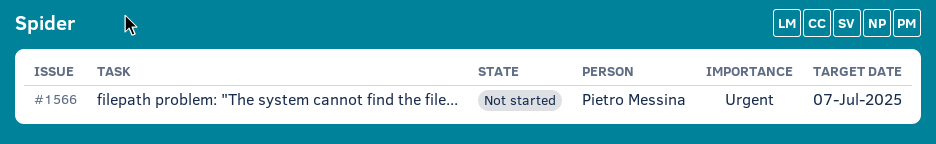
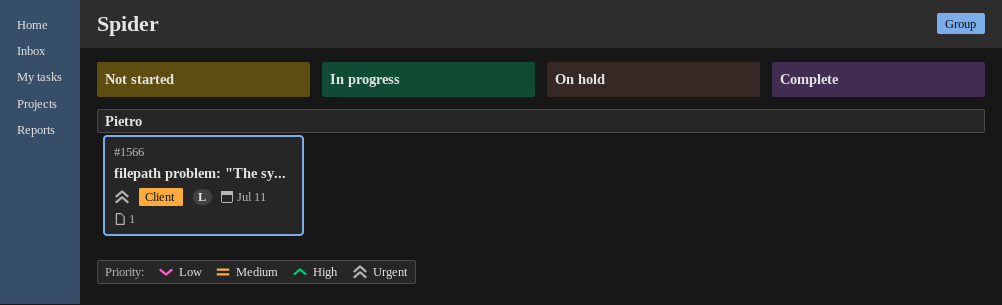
#1566, due: Jul 7 -> Jul 11

